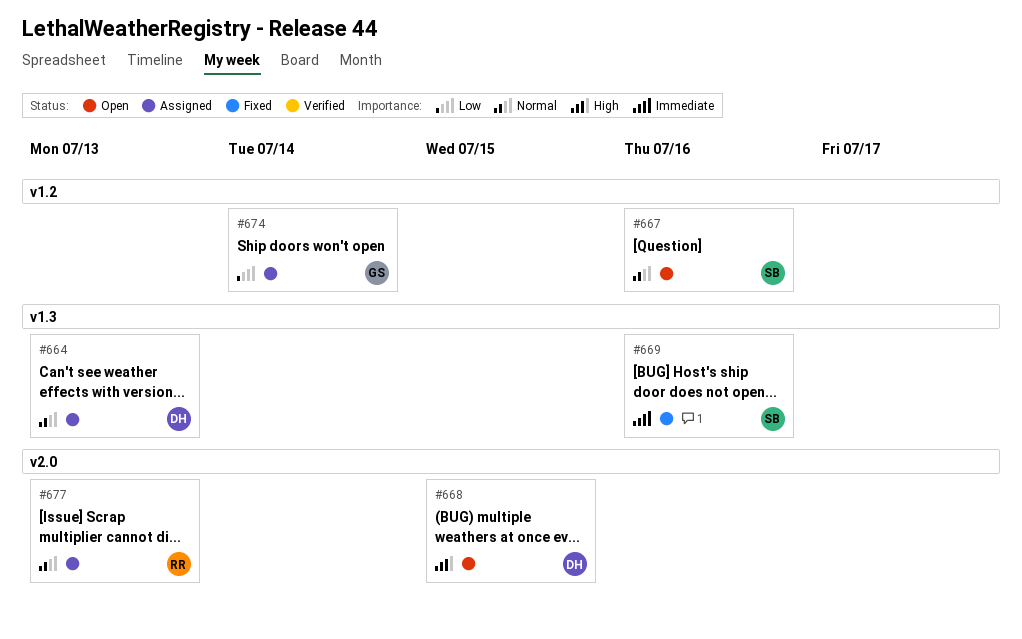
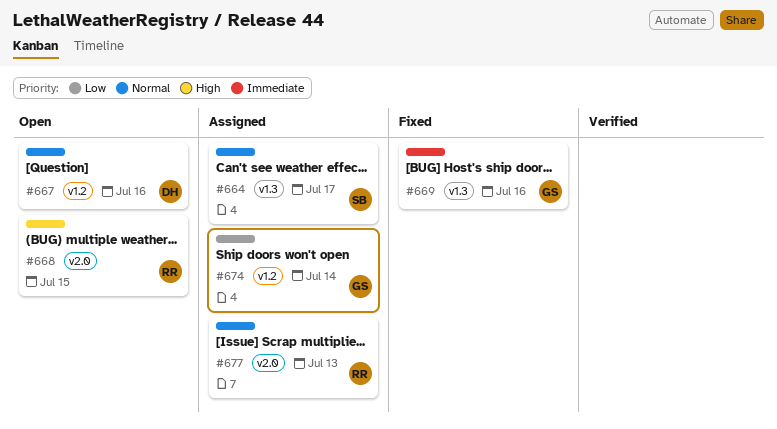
#664, owner: DH -> SB
#664, due: Jul 13 -> Jul 17
#667, owner: SB -> DH
#668, owner: DH -> RR
#669, owner: SB -> GS

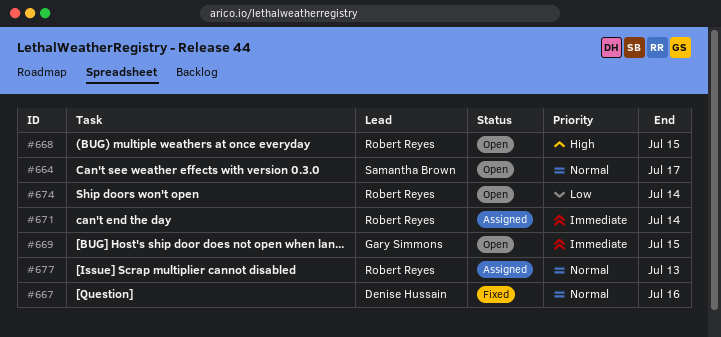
#664, status: Assigned -> Open
#667, status: Open -> Fixed
#669, status: Fixed -> Open
#669, due: Jul 16 -> Jul 15
#671: none -> present
#674, status: Assigned -> Open
#674, owner: Gary Simmons -> Robert Reyes

